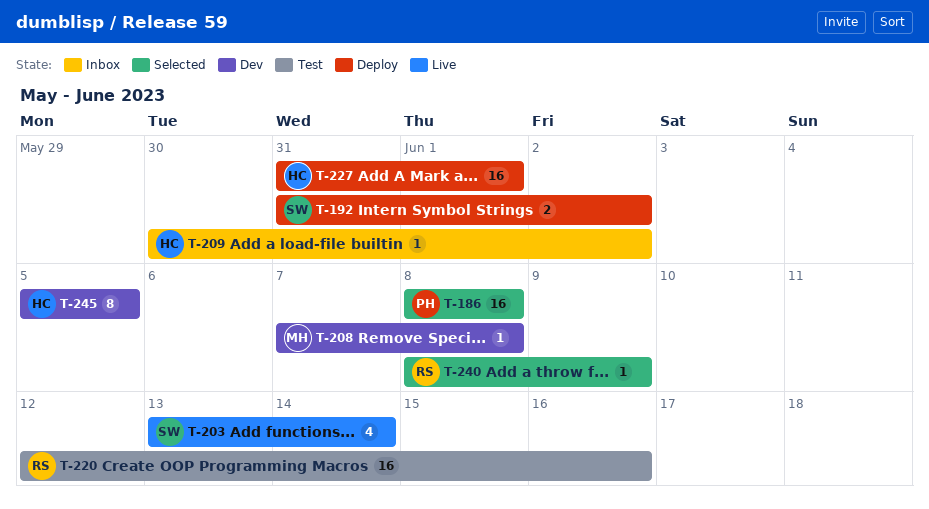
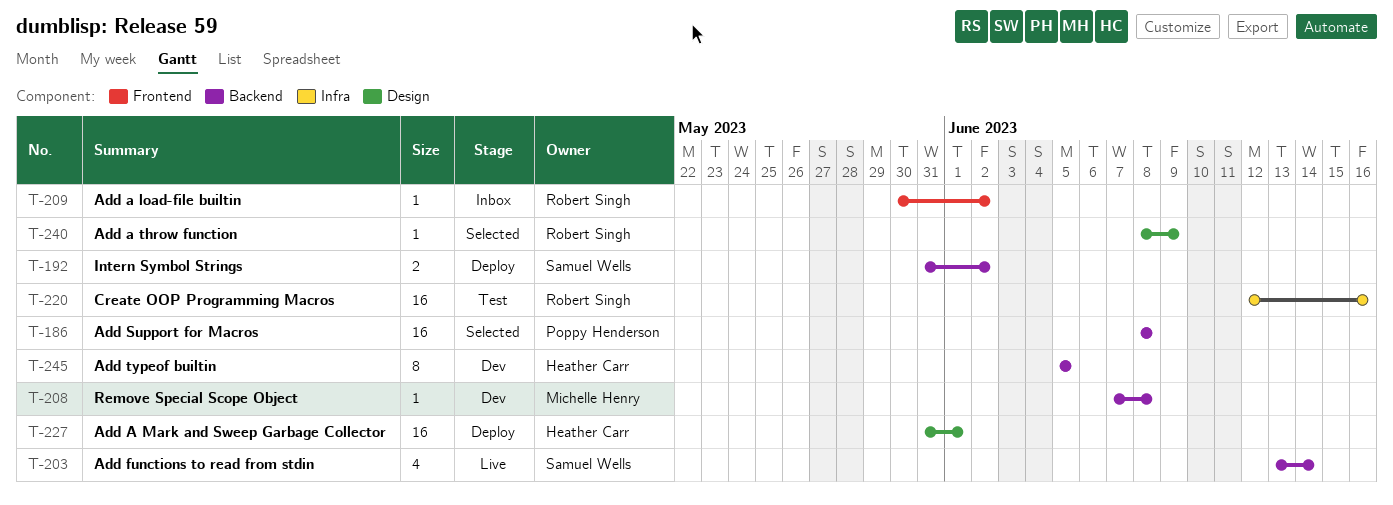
T-209, owner: Heather Carr -> Robert Singh

